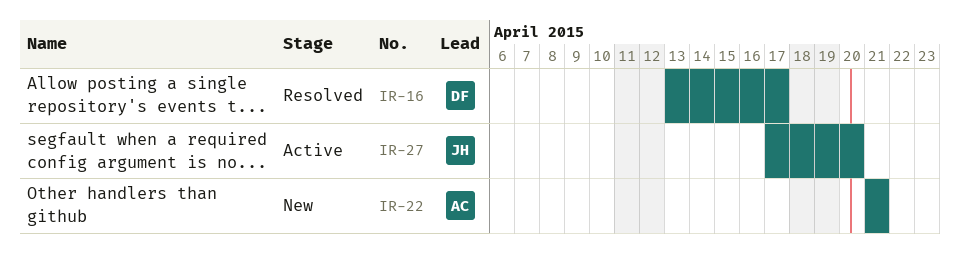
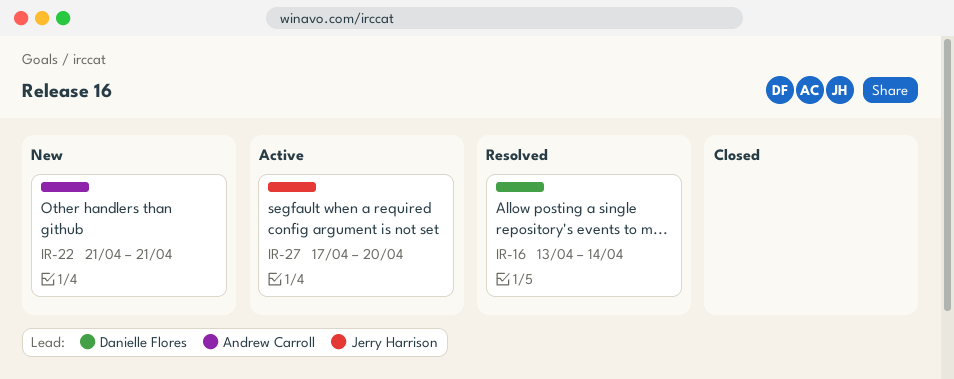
IR-16, due: Apr 17 -> Apr 14

